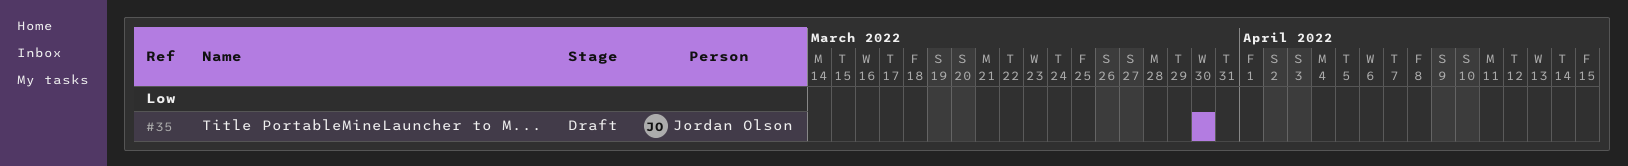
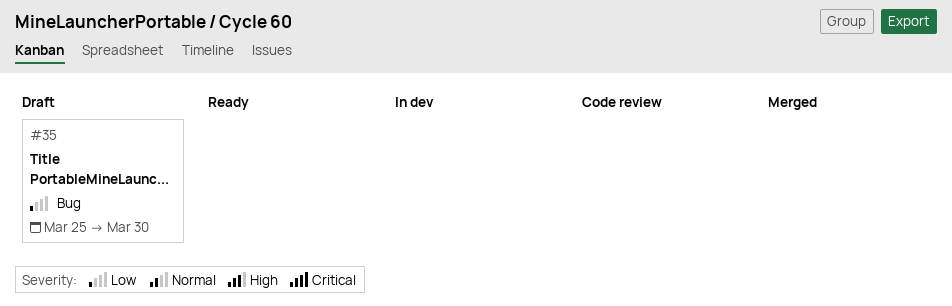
#35, start: Mar 30 -> Mar 25

